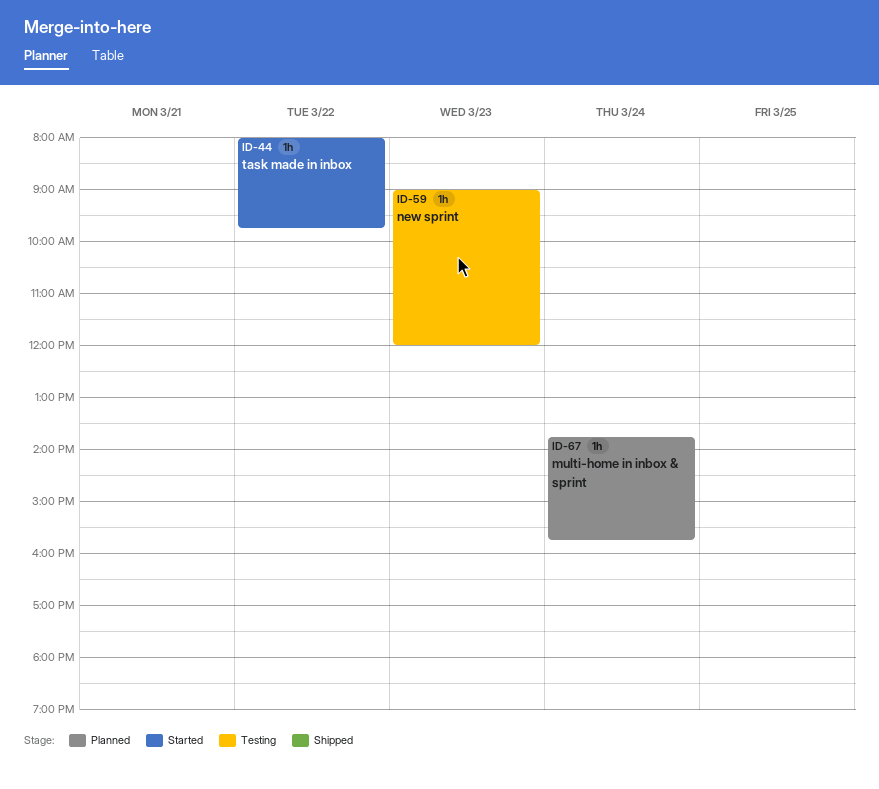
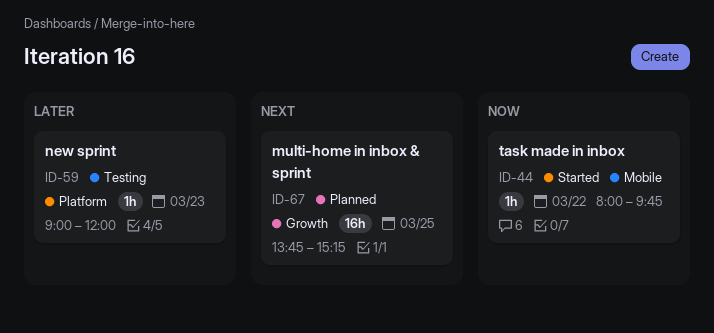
ID-67, estimate: 1h -> 16h
ID-67, day: Mar 24 -> Mar 25
ID-67, ends: 15:45 -> 15:15

